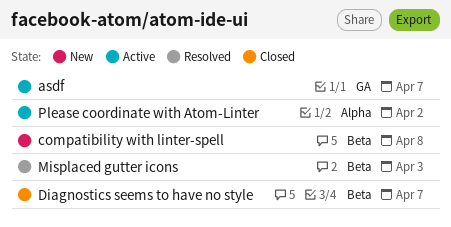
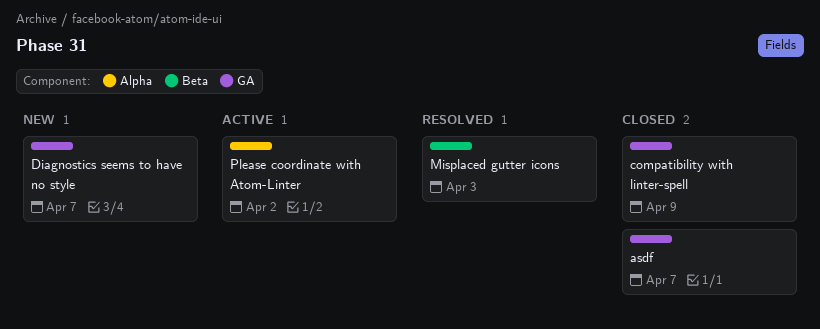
asdf, status: Active -> Closed
compatibility with linter-spell, status: New -> Closed
compatibility with linter-spell, label: Beta -> GA
compatibility with linter-spell, due: Apr 8 -> Apr 9
Diagnostics seems to have no style, status: Closed -> New
Diagnostics seems to have no style, label: Beta -> GA

